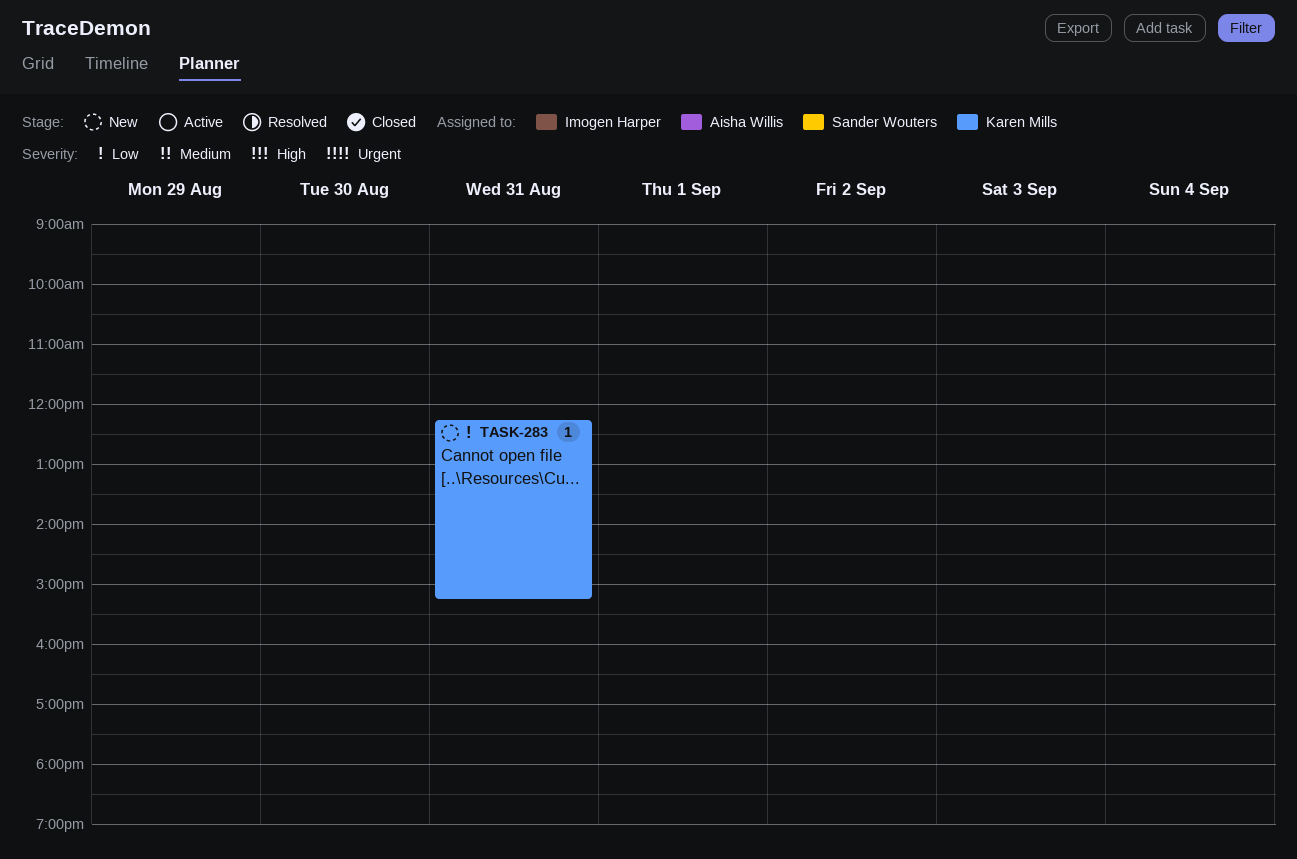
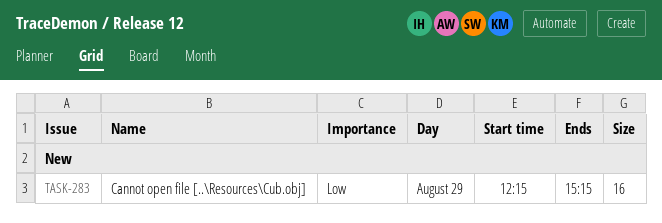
TASK-283, estimate: 1 -> 16
TASK-283, day: Aug 31 -> Aug 29

